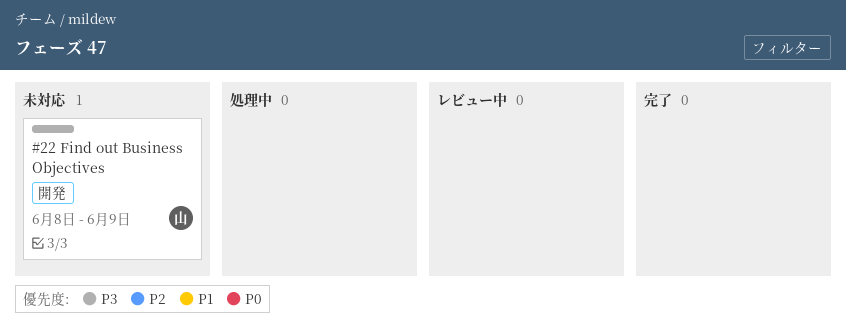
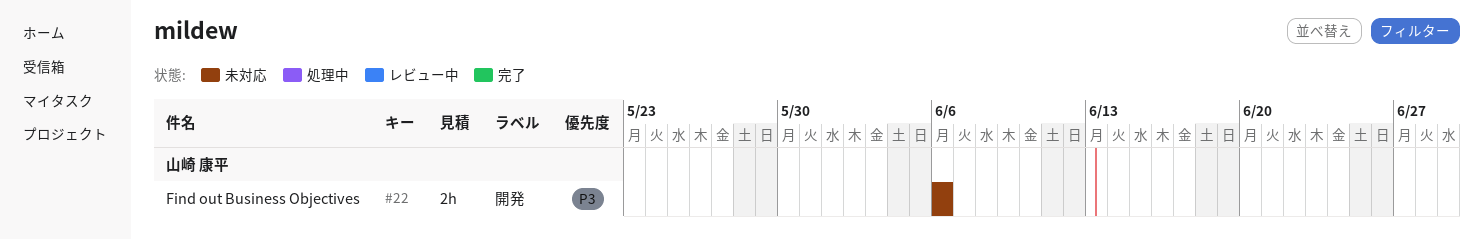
#22, start: Jun 8 -> Jun 6
#22, due: Jun 9 -> Jun 6

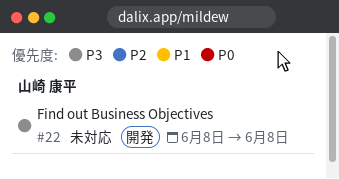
#22, start: Jun 6 -> Jun 8
#22, due: Jun 6 -> Jun 8

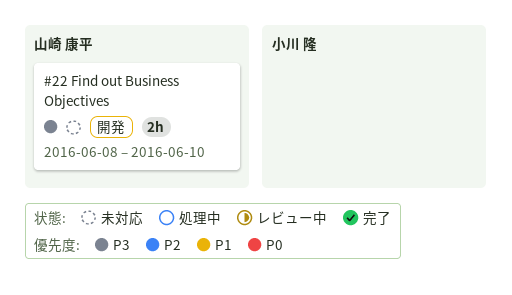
#22, due: Jun 8 -> Jun 10

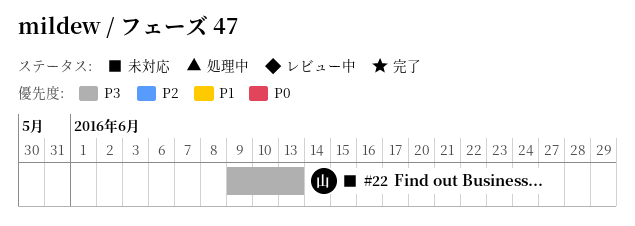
#22, start: Jun 8 -> Jun 9
#22, due: Jun 10 -> Jun 13

